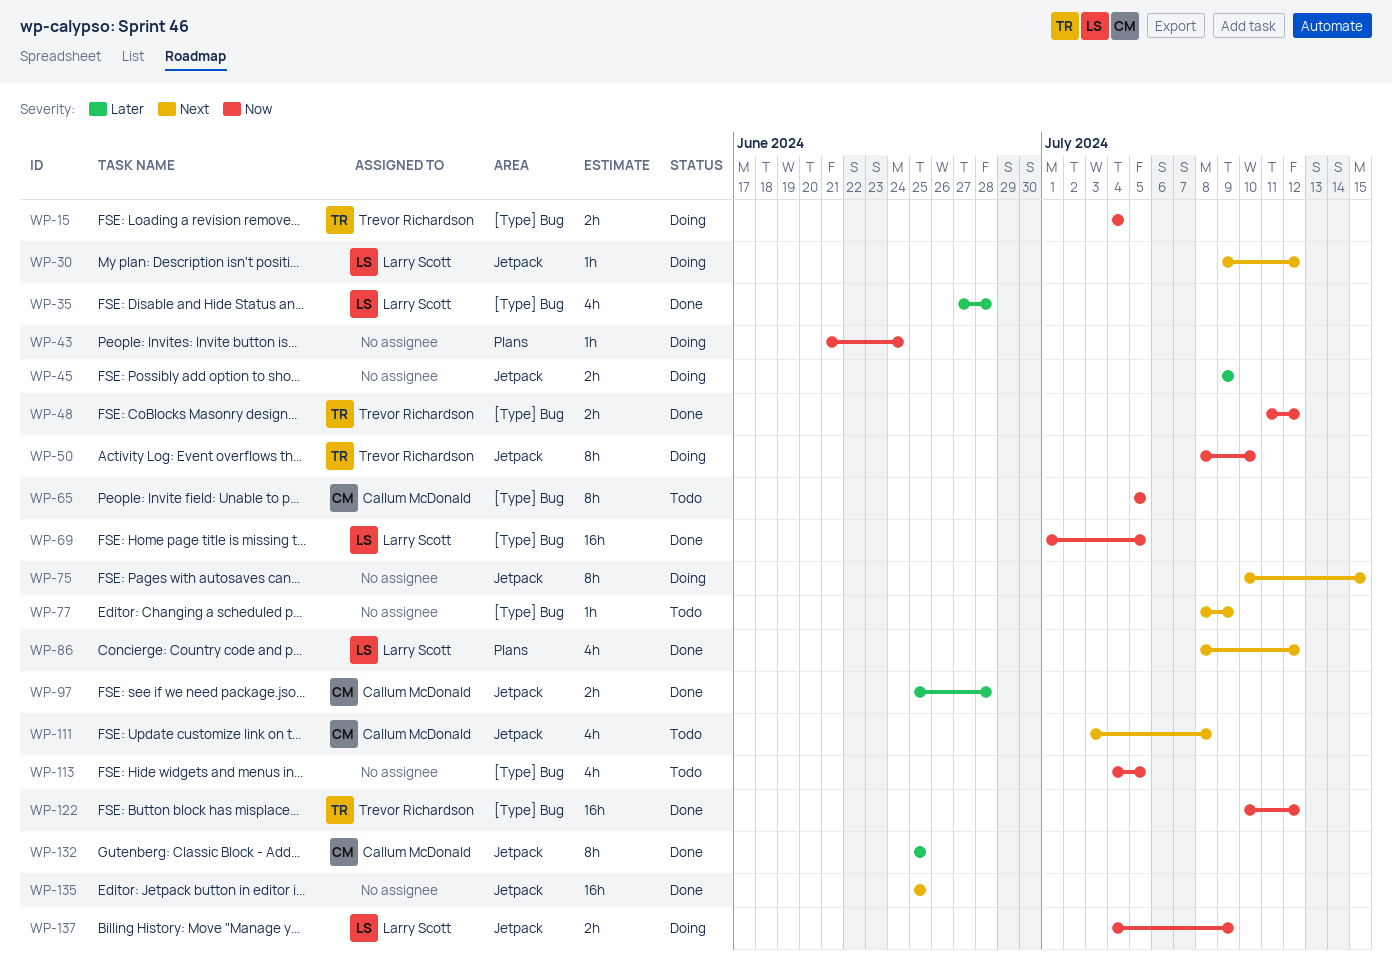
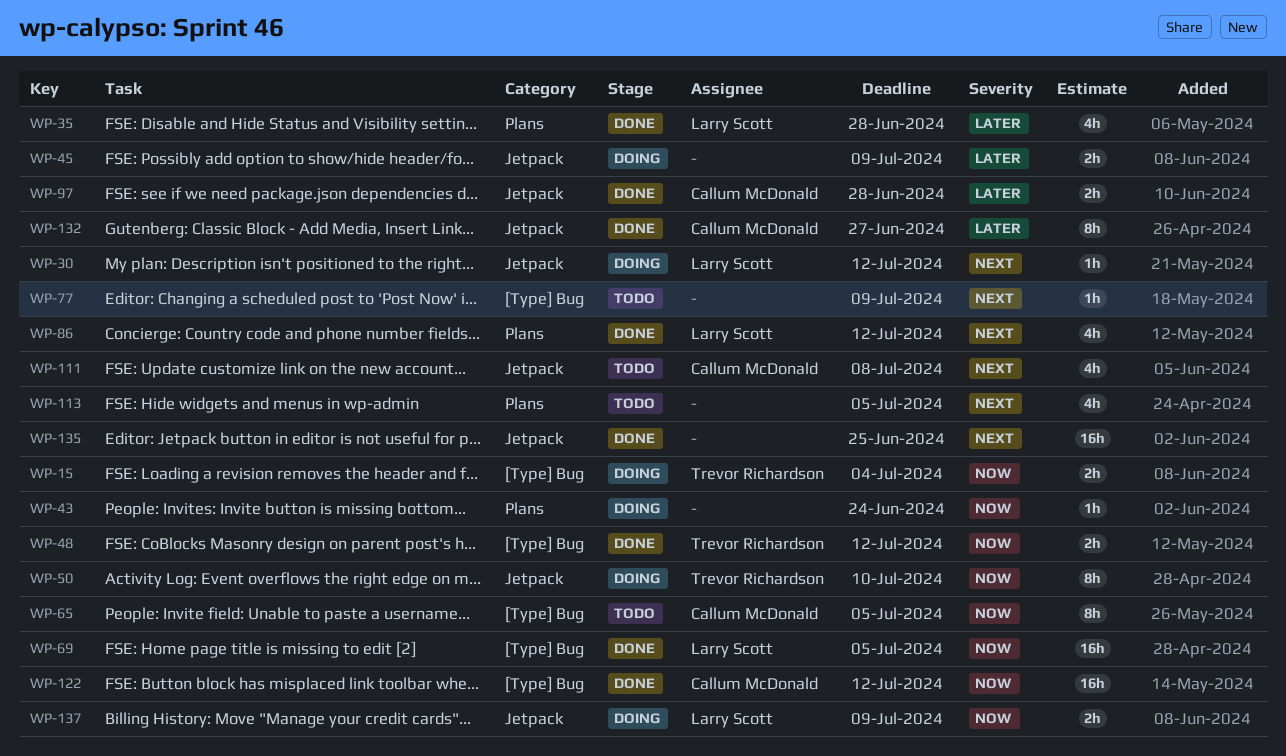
WP-35, label: [Type] Bug -> Plans
WP-75: present -> none
WP-113, priority: Now -> Next
WP-113, label: [Type] Bug -> Plans
WP-122, owner: Trevor Richardson -> Callum McDonald
WP-132, due: Jun 25 -> Jun 27

